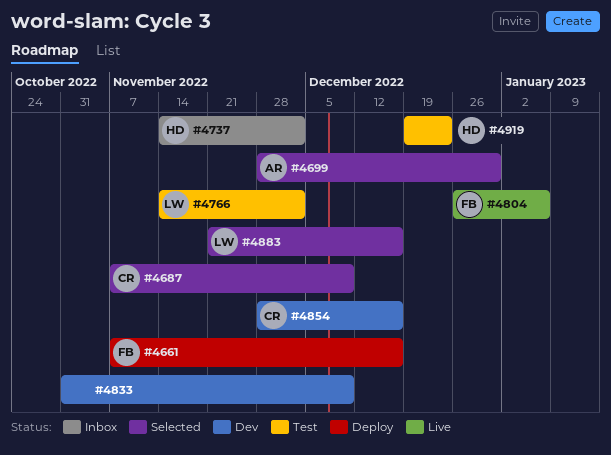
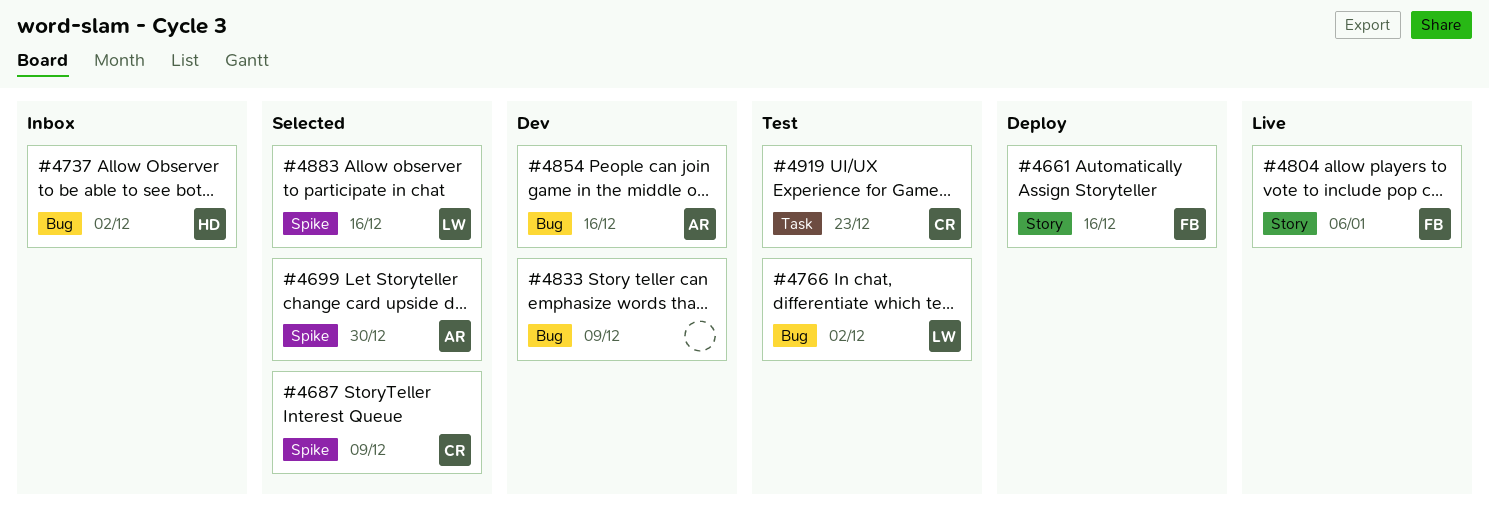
#4854, owner: CR -> AR
#4919, owner: HD -> CR

